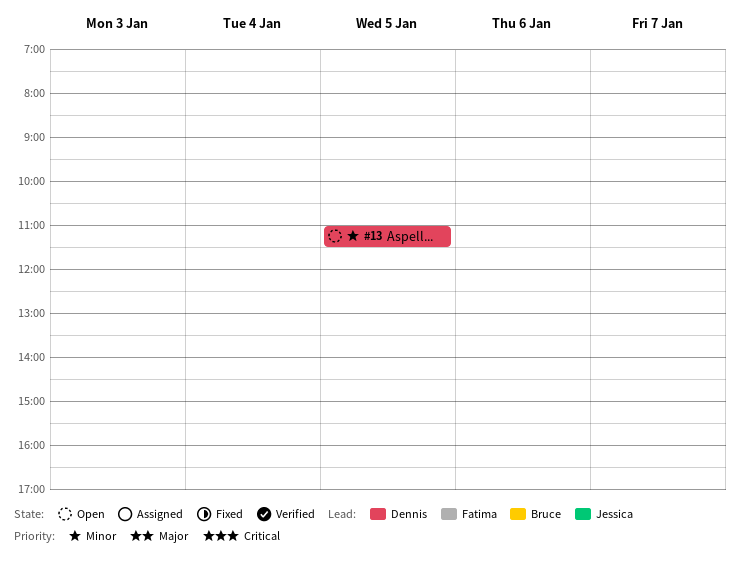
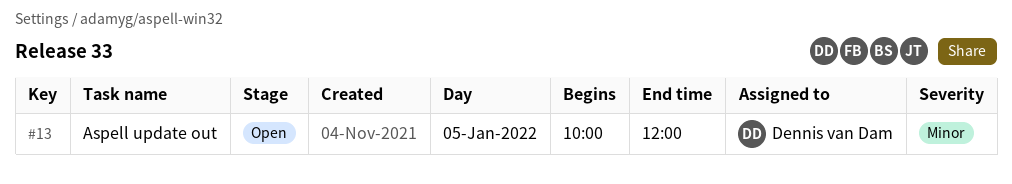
#13, begins: 11:00 -> 10:00
#13, ends: 11:30 -> 12:00

